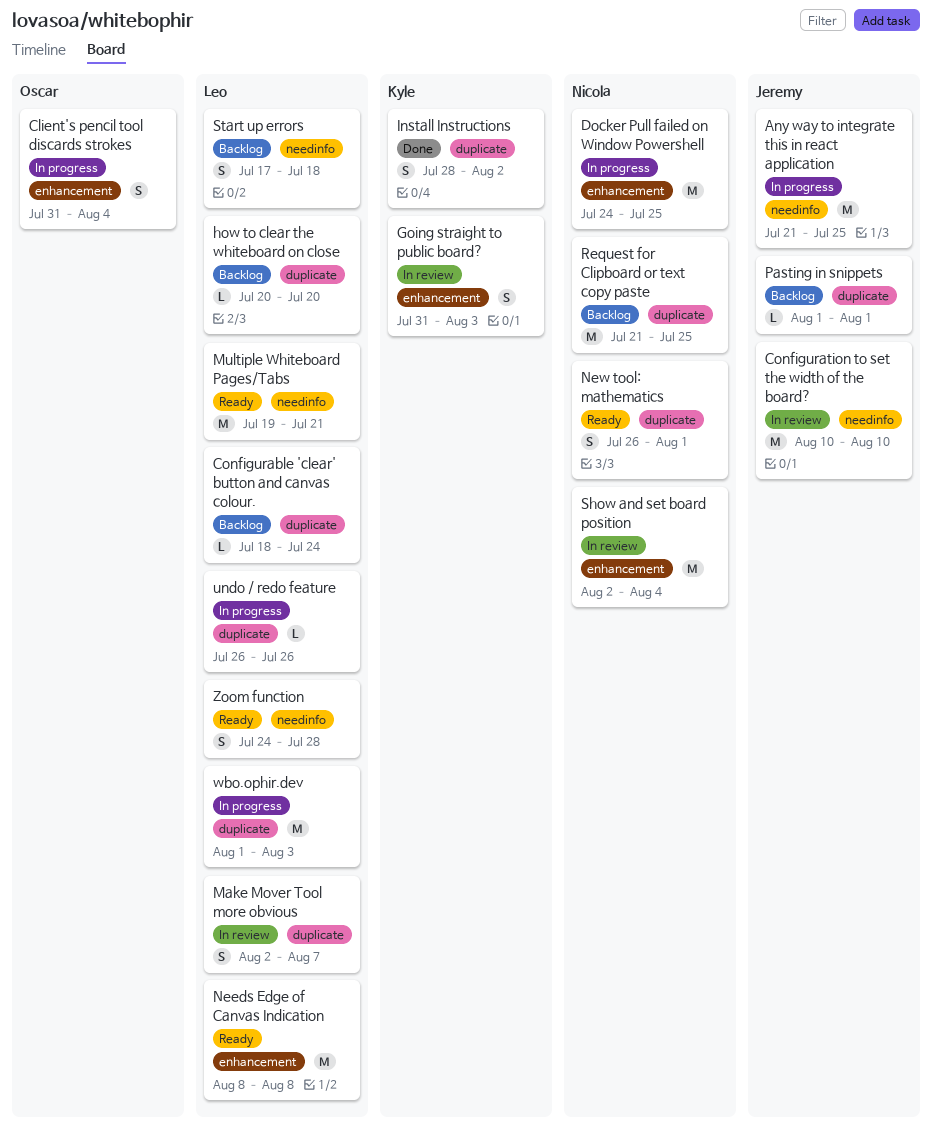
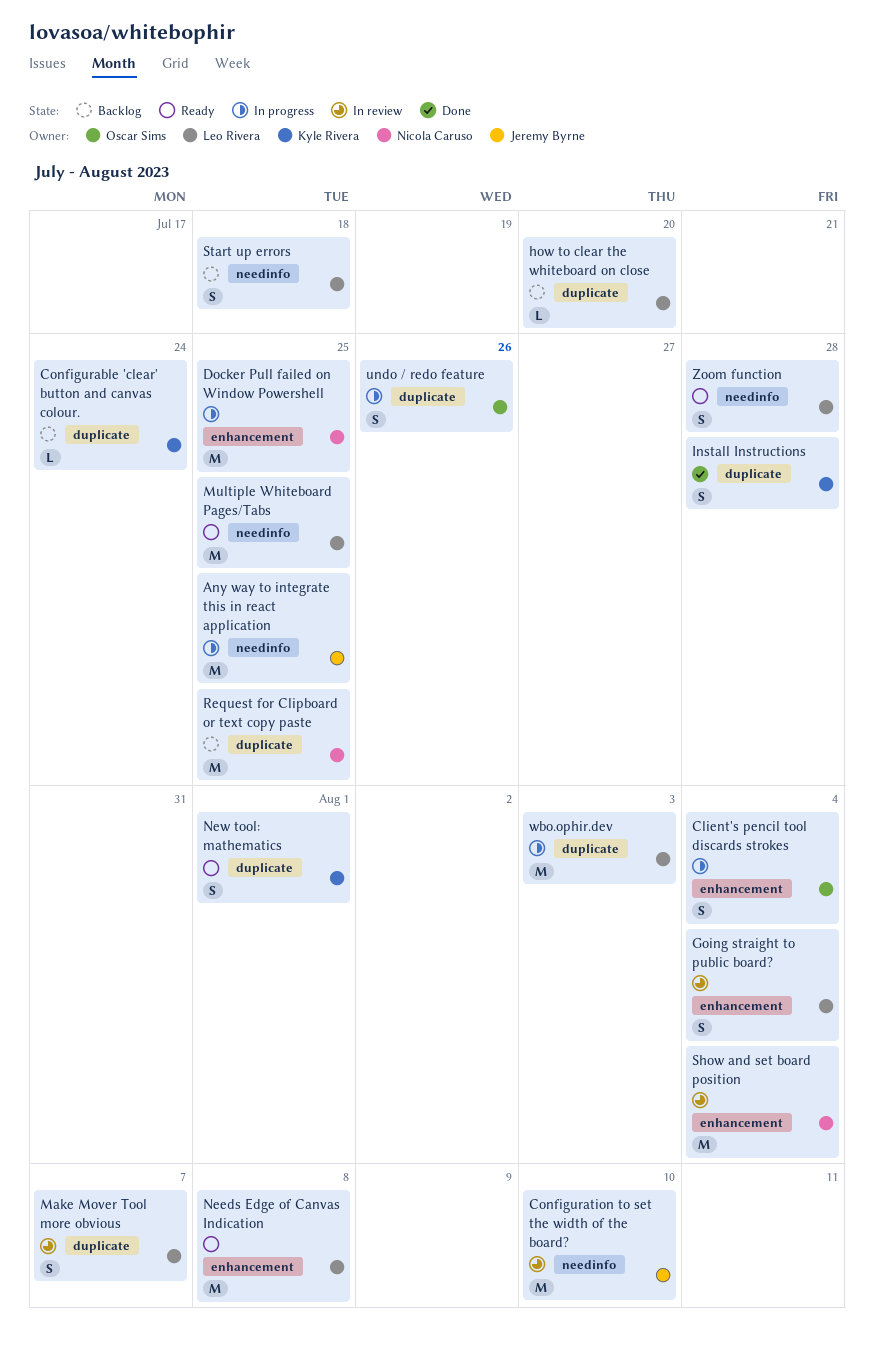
Configurable 'clear' button and canvas colour., owner: Leo Rivera -> Kyle Rivera
Going straight to public board?, owner: Kyle Rivera -> Leo Rivera
Going straight to public board?, due: Aug 3 -> Aug 4
Install Instructions, due: Aug 2 -> Jul 28
Multiple Whiteboard Pages/Tabs, due: Jul 21 -> Jul 25
New tool: mathematics, owner: Nicola Caruso -> Kyle Rivera
Pasting in snippets: present -> none
undo / redo feature, owner: Leo Rivera -> Oscar Sims
undo / redo feature, estimate: L -> S

